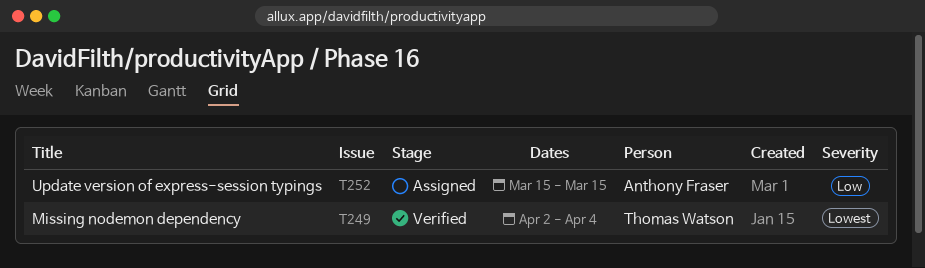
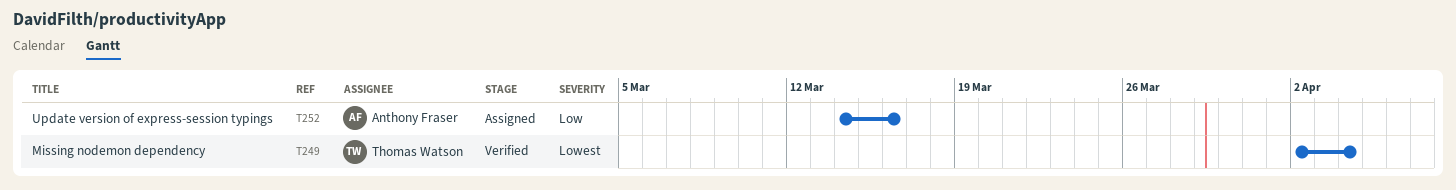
T252, start: Mar 15 -> Mar 14
T252, due: Mar 15 -> Mar 16

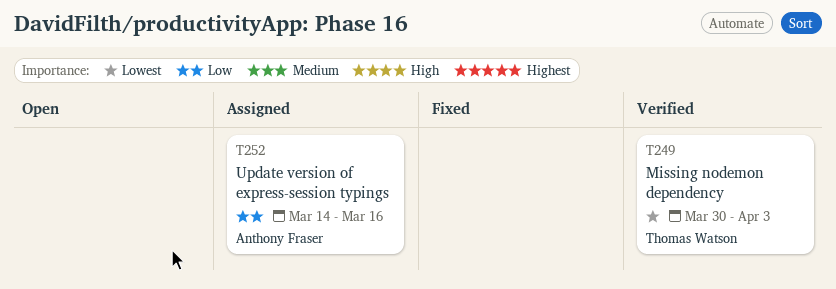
T249, start: Apr 2 -> Mar 30
T249, due: Apr 4 -> Apr 3

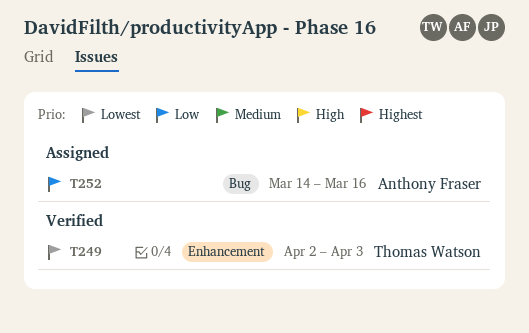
T249, start: Mar 30 -> Apr 2

